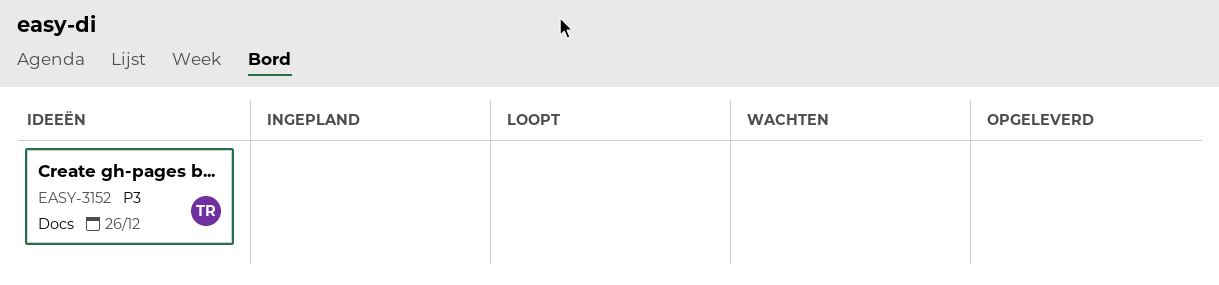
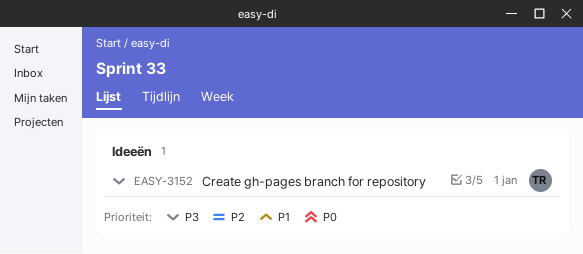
EASY-3152, due: Dec 26 -> Jan 1

